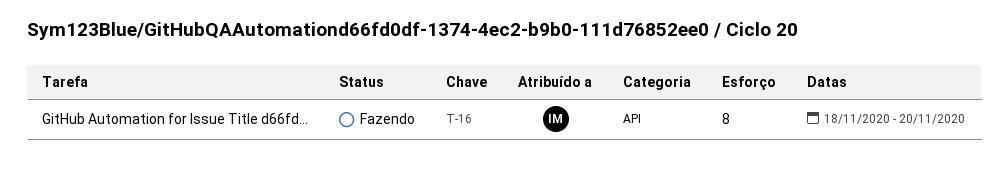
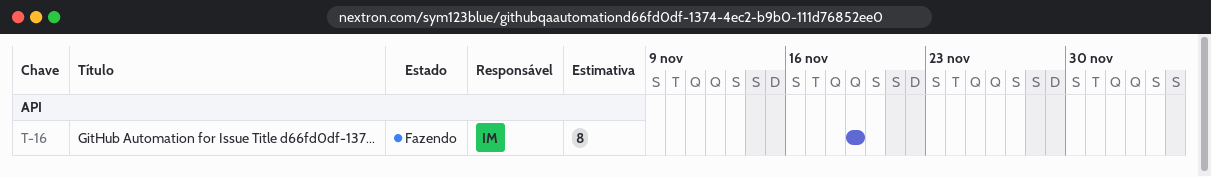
T-16, start: Nov 18 -> Nov 19
T-16, due: Nov 20 -> Nov 19

